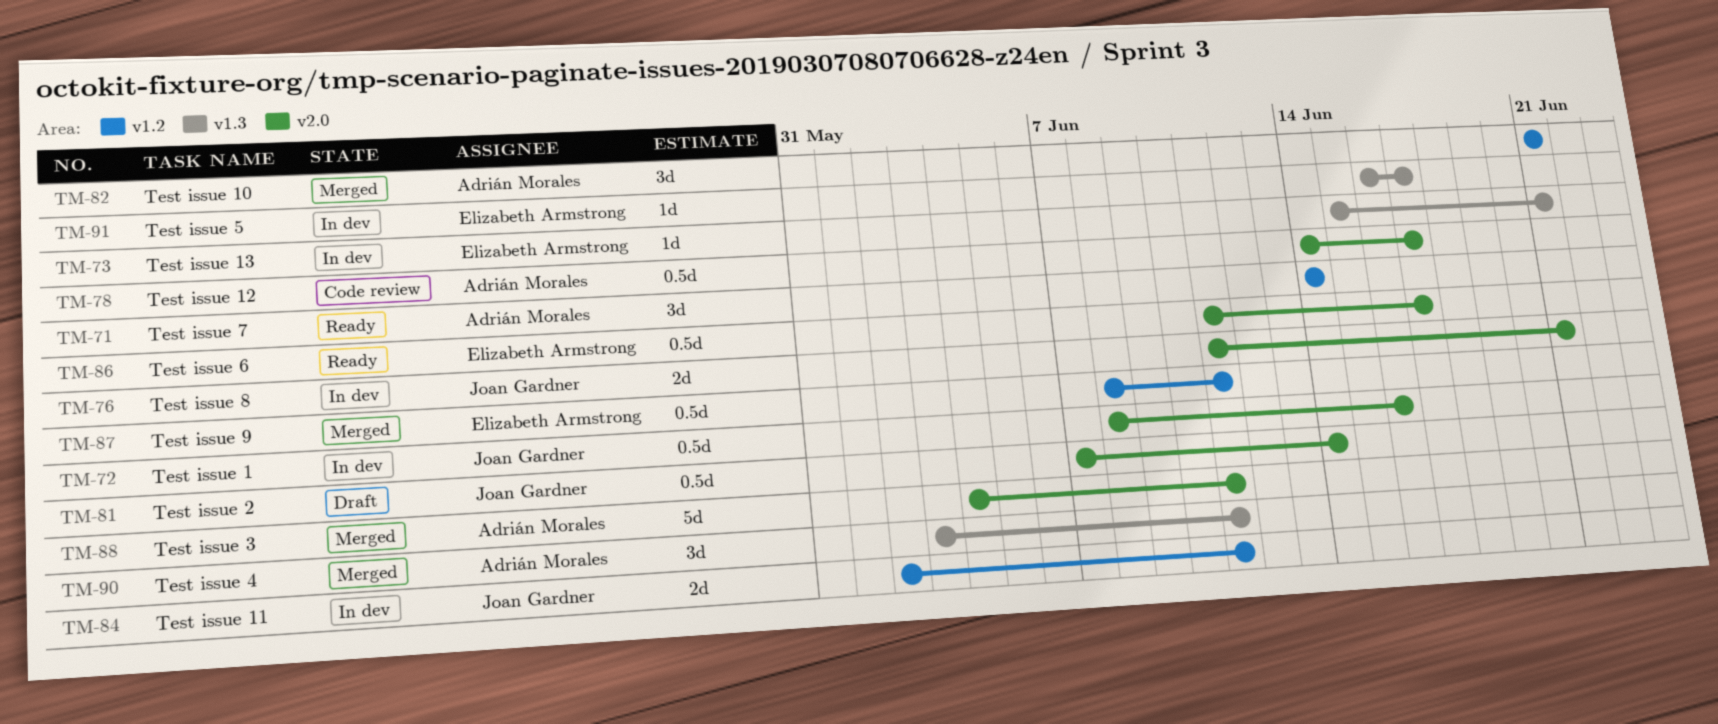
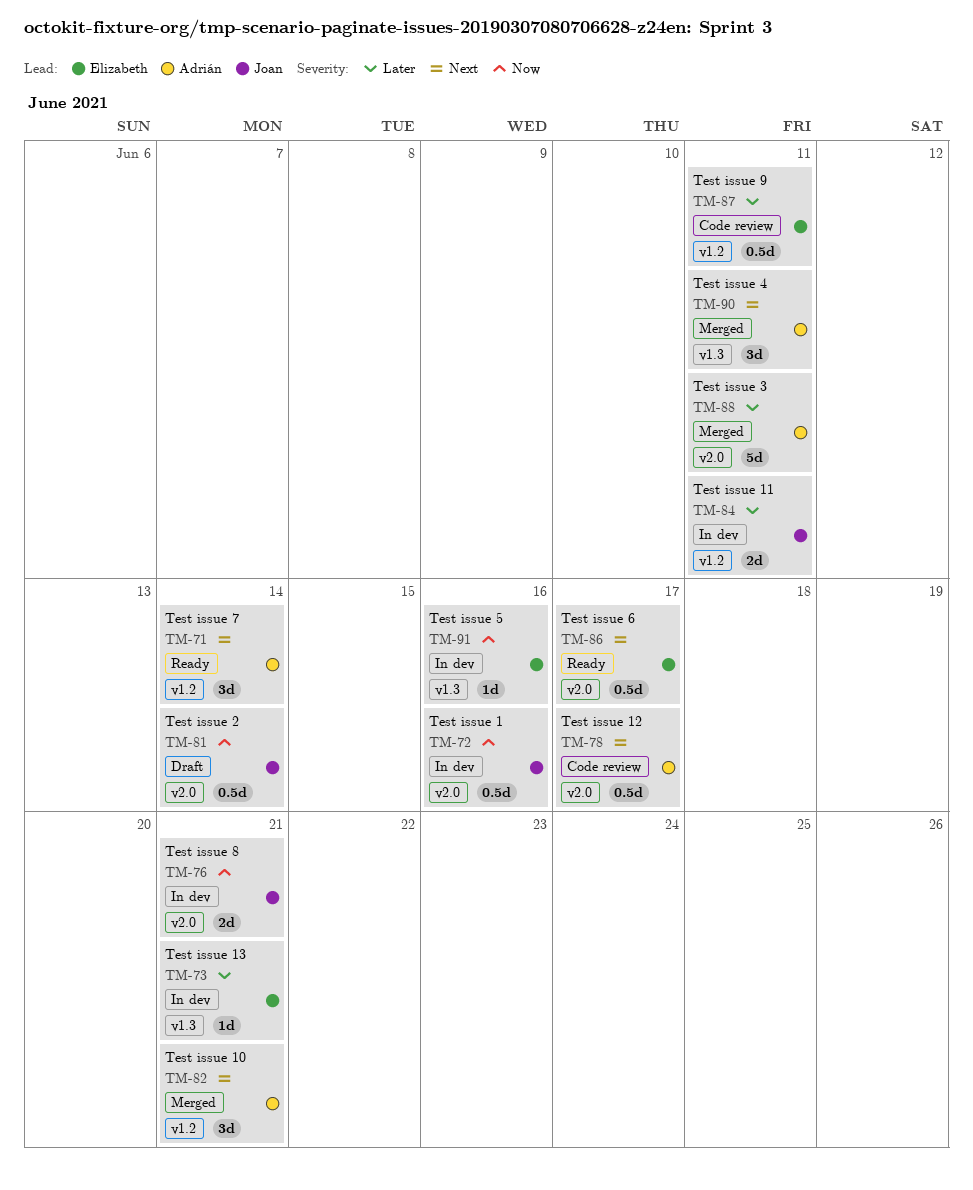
TM-87, status: Merged -> Code review
TM-91, due: Jun 17 -> Jun 16

